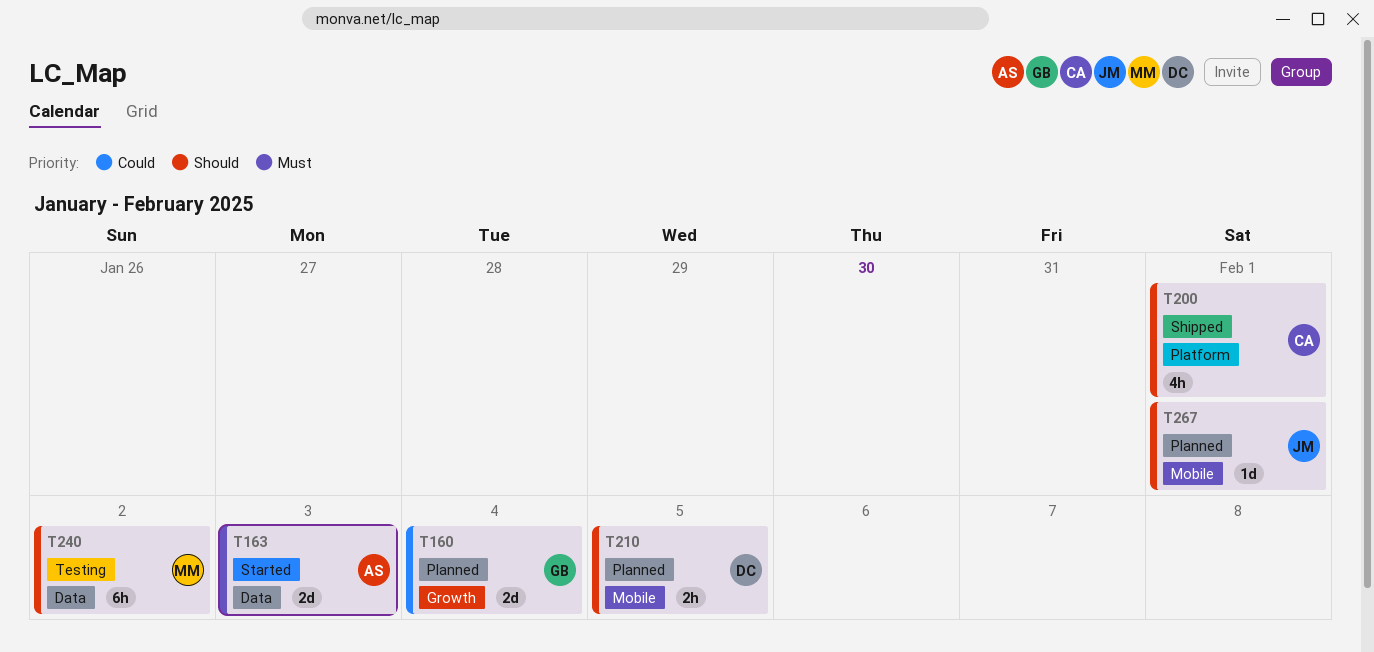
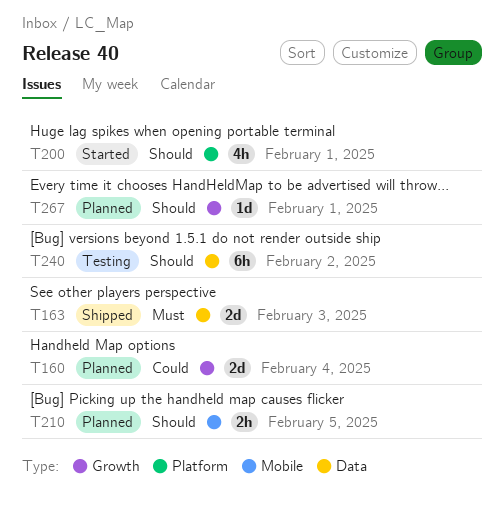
T163, status: Started -> Shipped
T200, status: Shipped -> Started
T267, label: Mobile -> Growth

